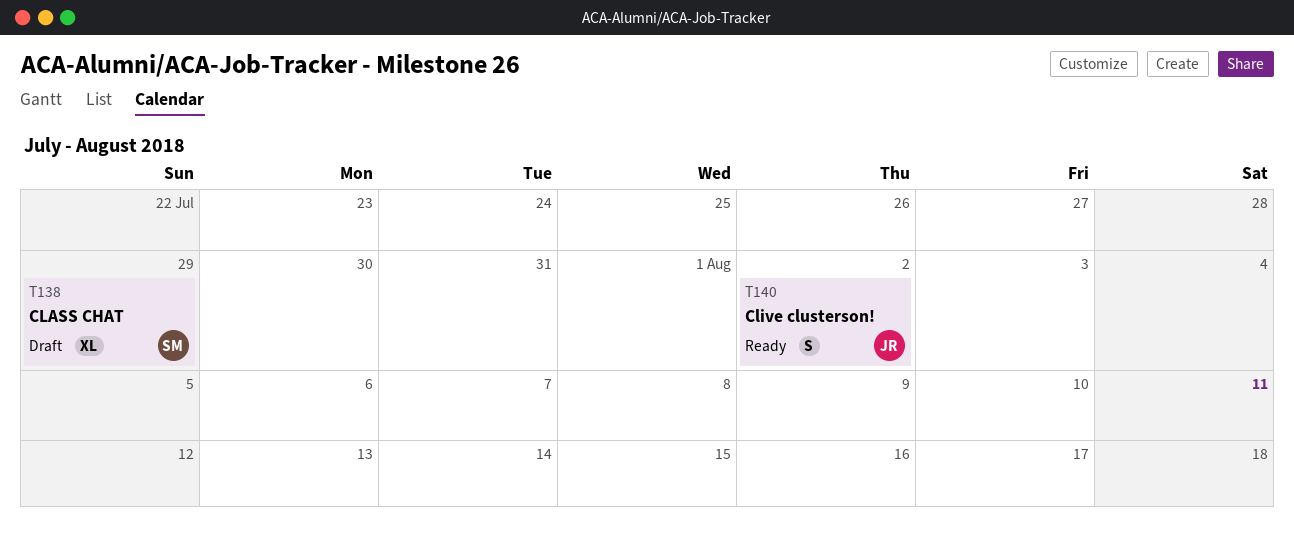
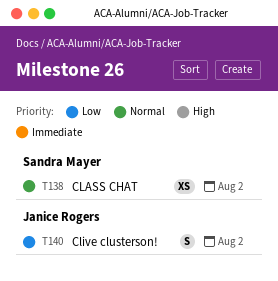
T138, estimate: XL -> XS
T138, due: Jul 29 -> Aug 2

